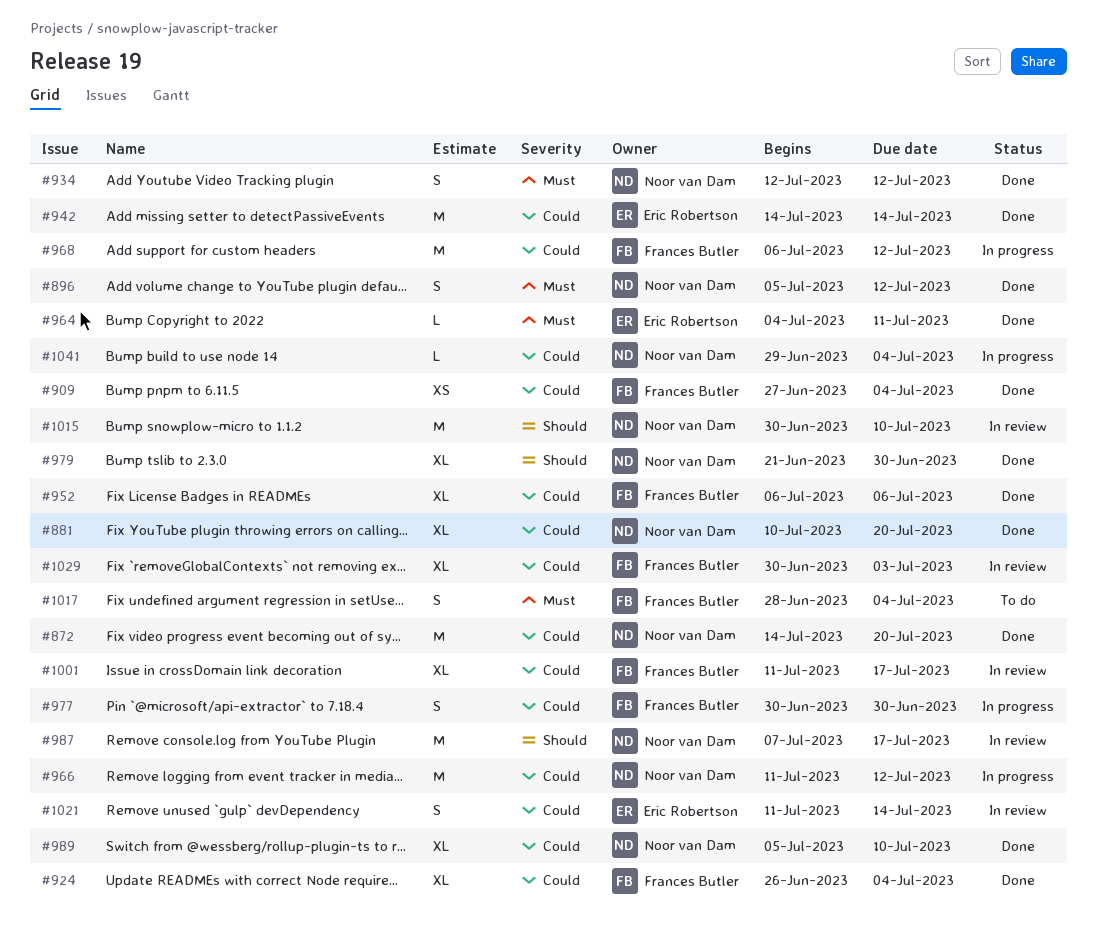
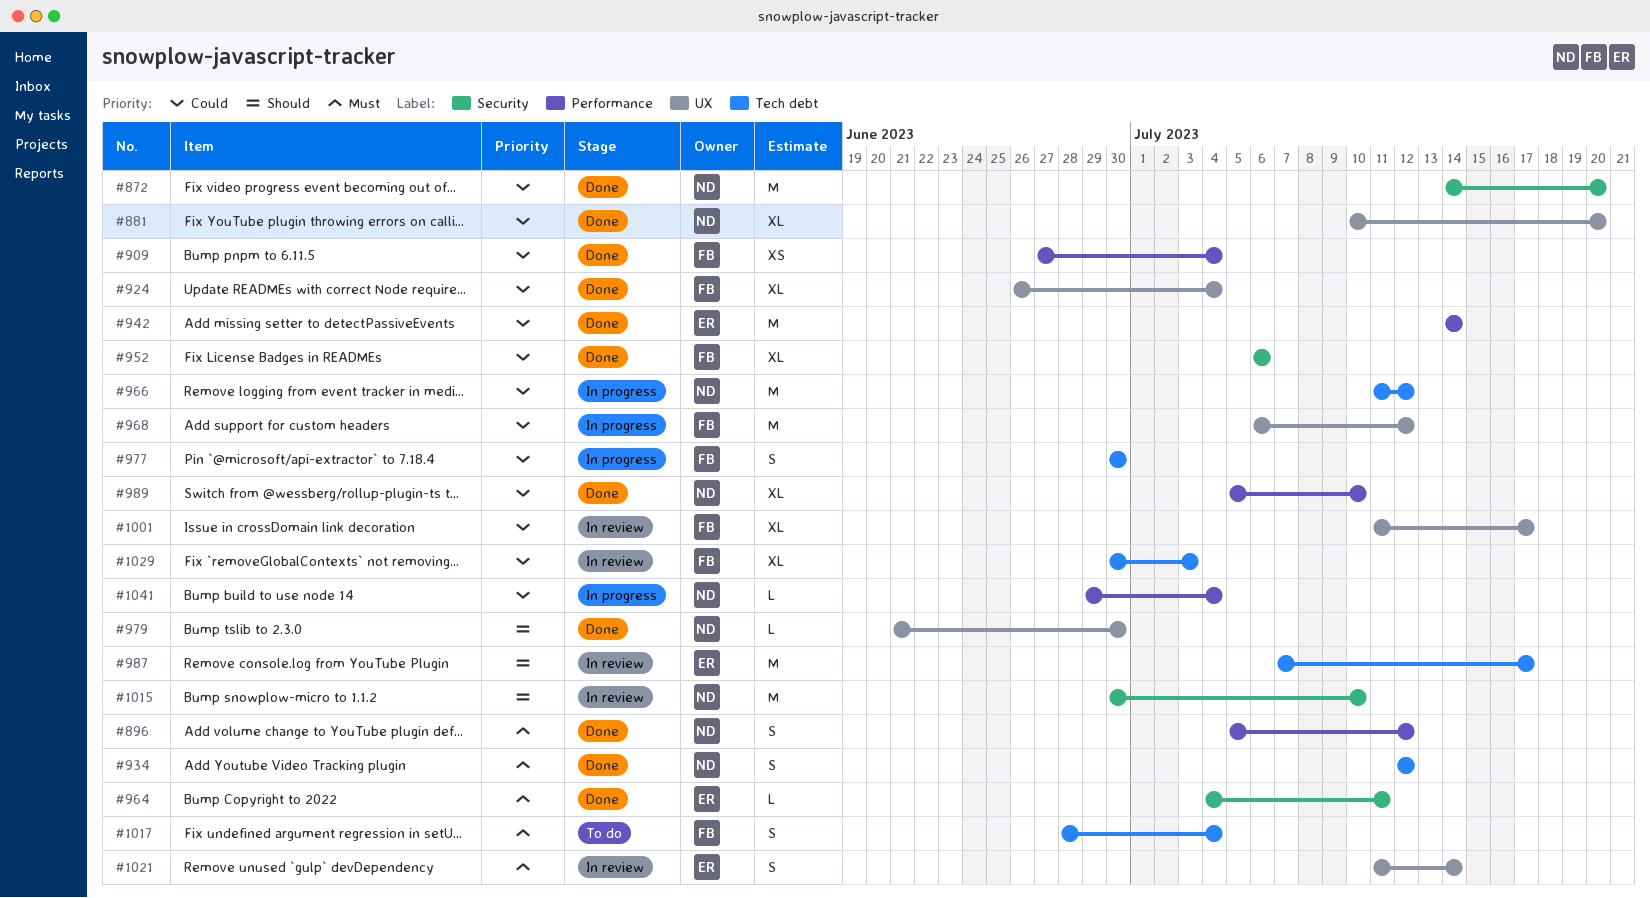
#979, estimate: XL -> L
#987, owner: Noor van Dam -> Eric Robertson
#1021, priority: Could -> Must

